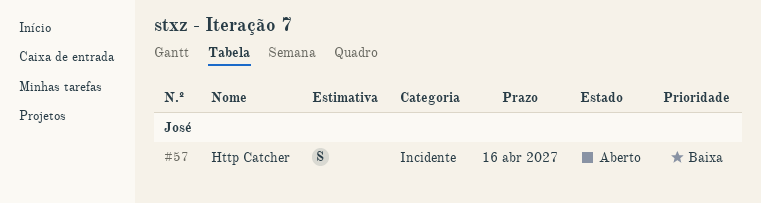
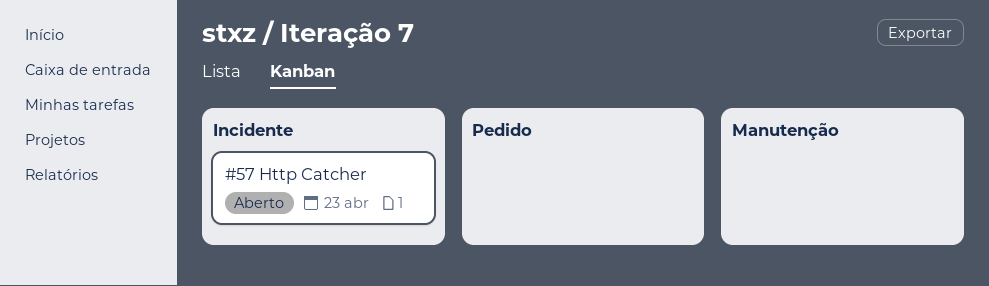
#57, due: Apr 16 -> Apr 23

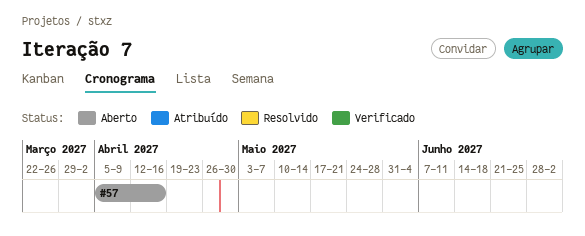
#57, due: Apr 23 -> Apr 16

